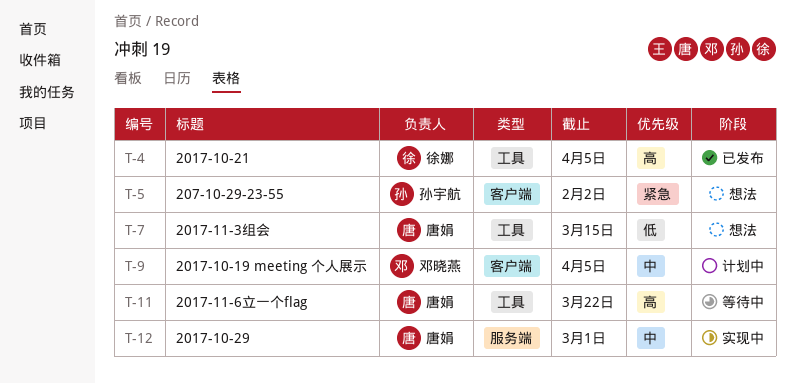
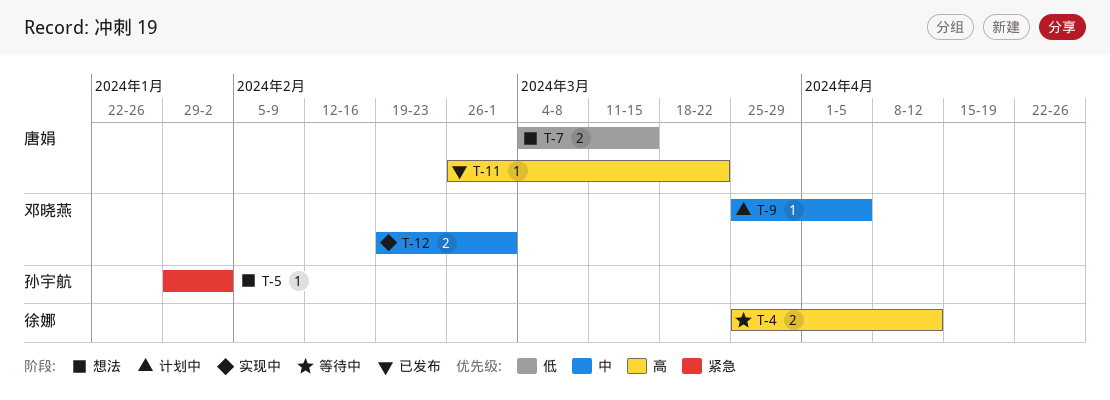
T-4, status: 已发布 -> 等待中
T-4, due: Apr 5 -> Apr 12
T-11, status: 等待中 -> 已发布
T-12, owner: 唐娟 -> 邓晓燕

